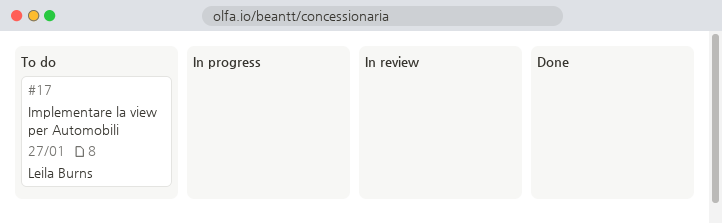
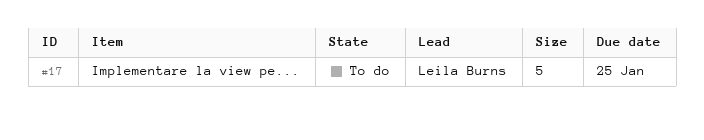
#17, due: Jan 27 -> Jan 25

